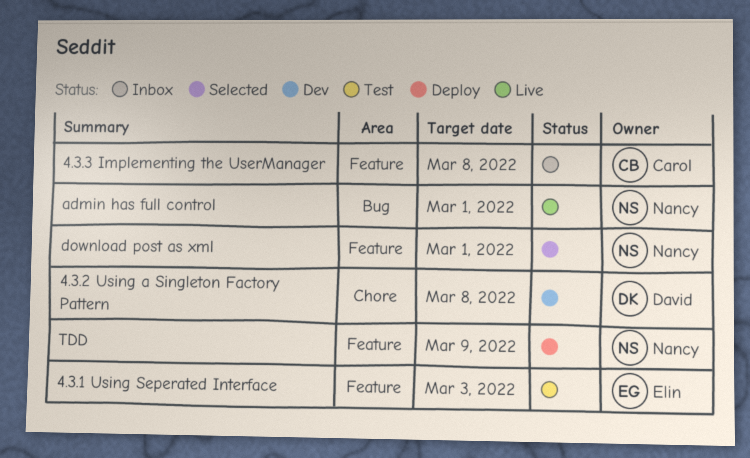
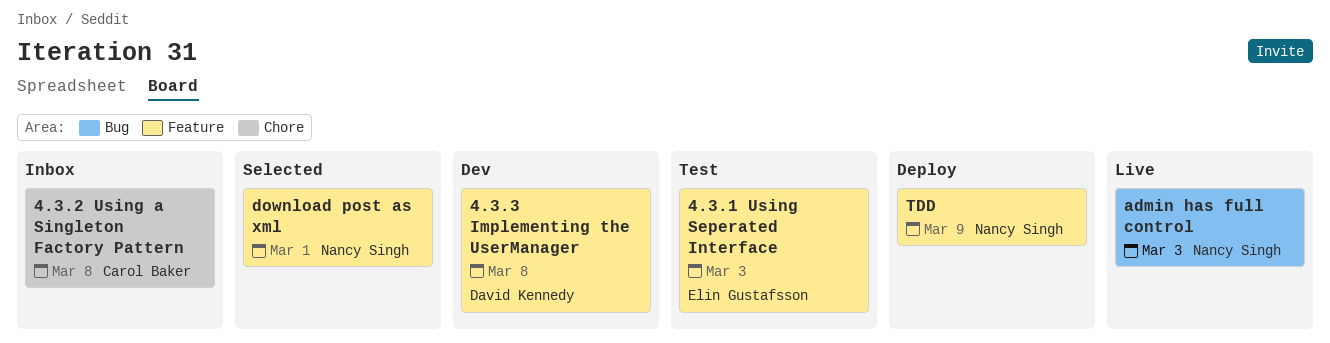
4.3.2 Using a Singleton Factory Pattern, status: Dev -> Inbox
4.3.2 Using a Singleton Factory Pattern, owner: David Kennedy -> Carol Baker
4.3.3 Implementing the UserManager, status: Inbox -> Dev
4.3.3 Implementing the UserManager, owner: Carol Baker -> David Kennedy
admin has full control, due: Mar 1 -> Mar 3

